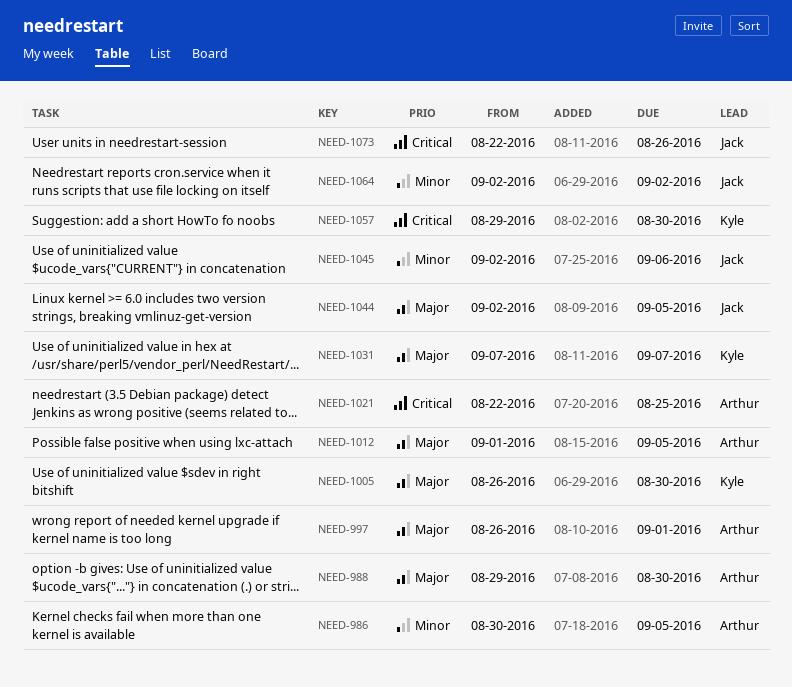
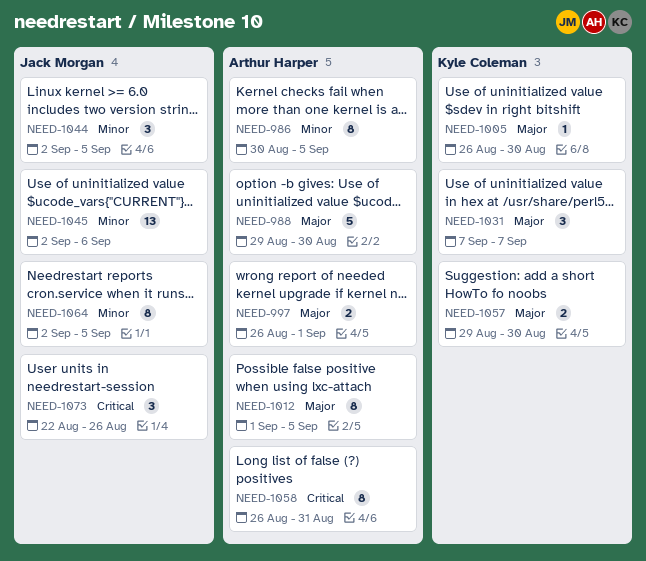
NEED-1021: present -> none
NEED-1044, priority: Major -> Minor
NEED-1057, priority: Critical -> Major
NEED-1058: none -> present
NEED-1064, due: Sep 2 -> Sep 5

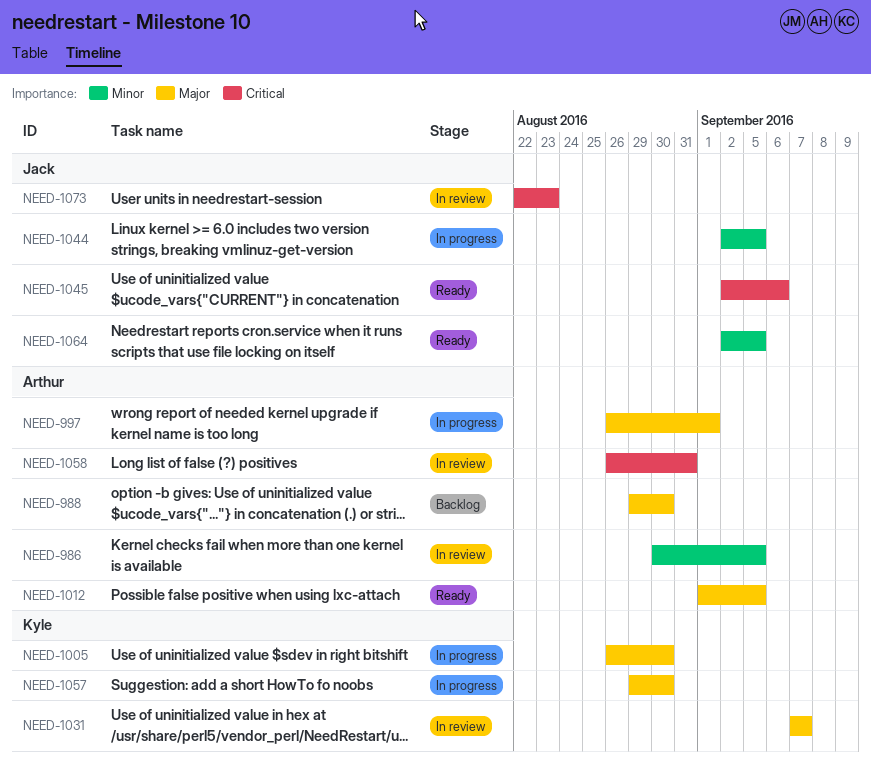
NEED-1045, priority: Minor -> Critical
NEED-1073, due: Aug 26 -> Aug 23

